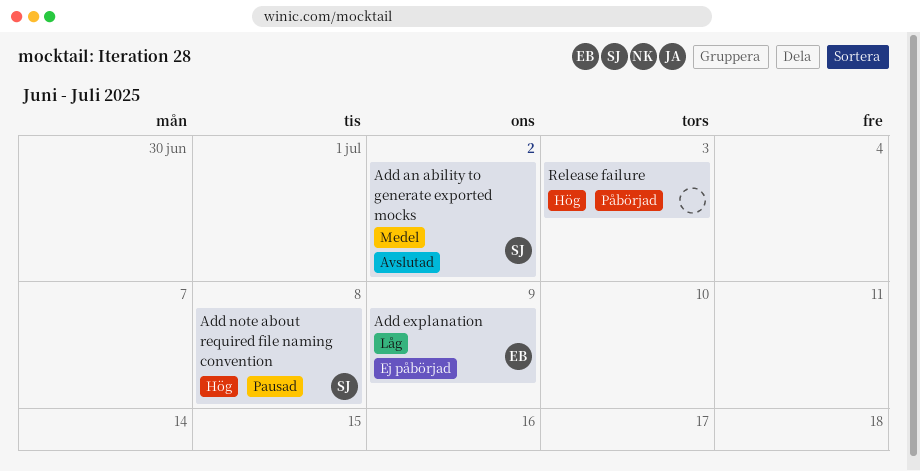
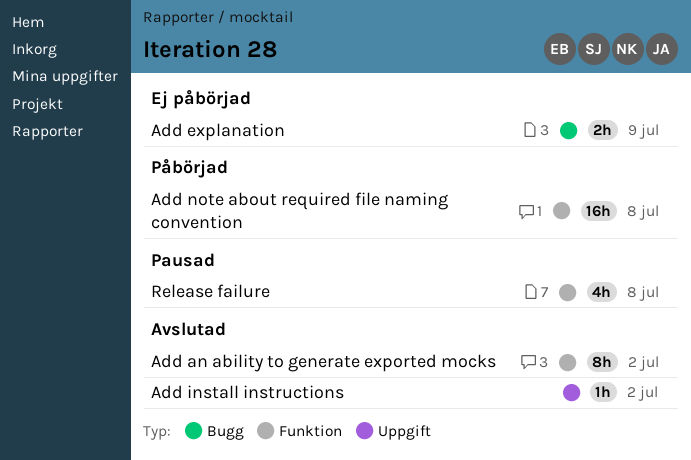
Add install instructions: none -> present
Add note about required file naming convention, status: Pausad -> Påbörjad
Release failure, status: Påbörjad -> Pausad
Release failure, due: Jul 3 -> Jul 8

